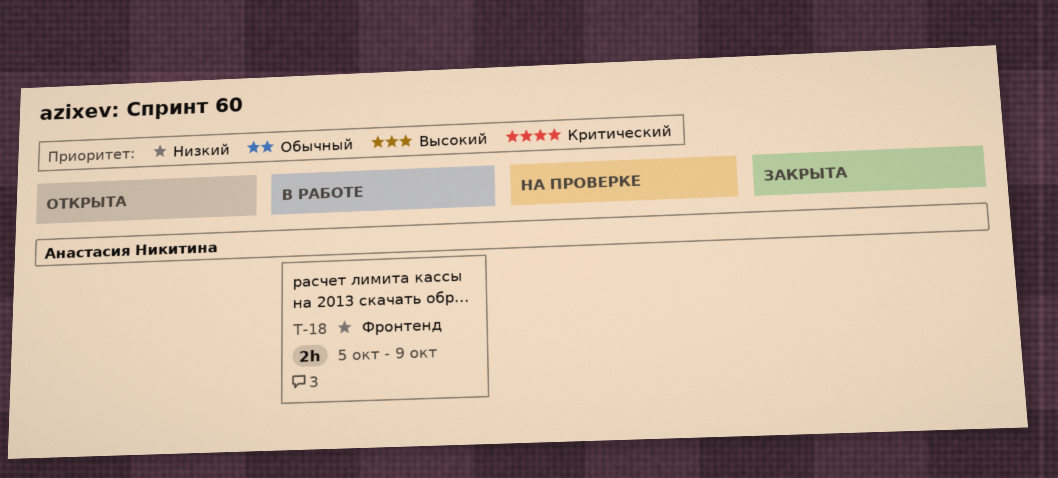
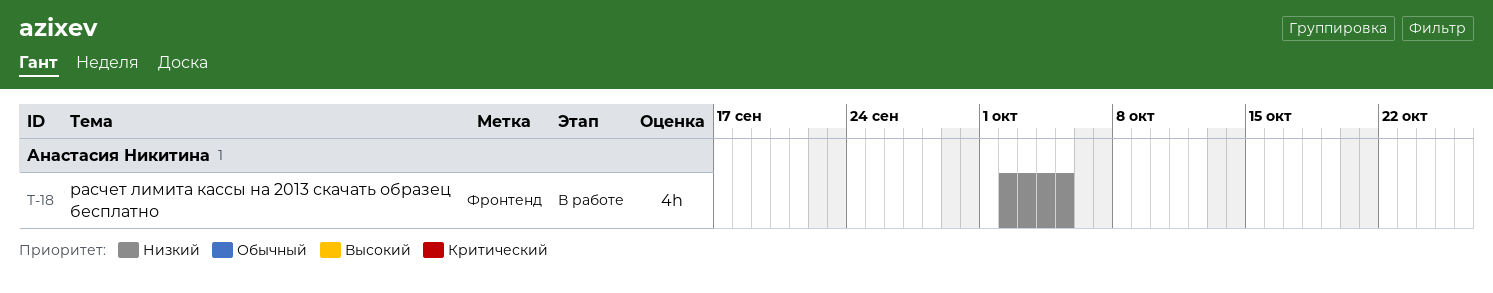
T-18, estimate: 2h -> 4h
T-18, start: Oct 5 -> Oct 2
T-18, due: Oct 9 -> Oct 5

